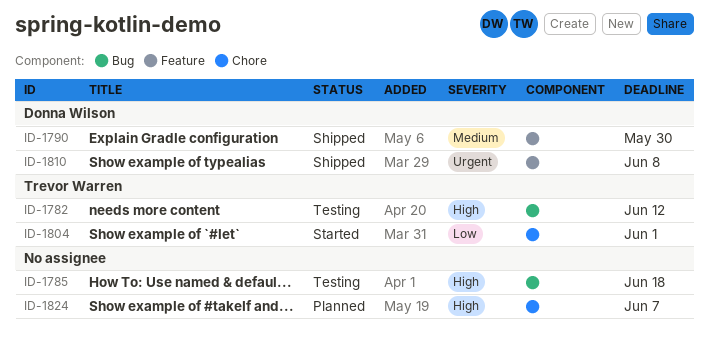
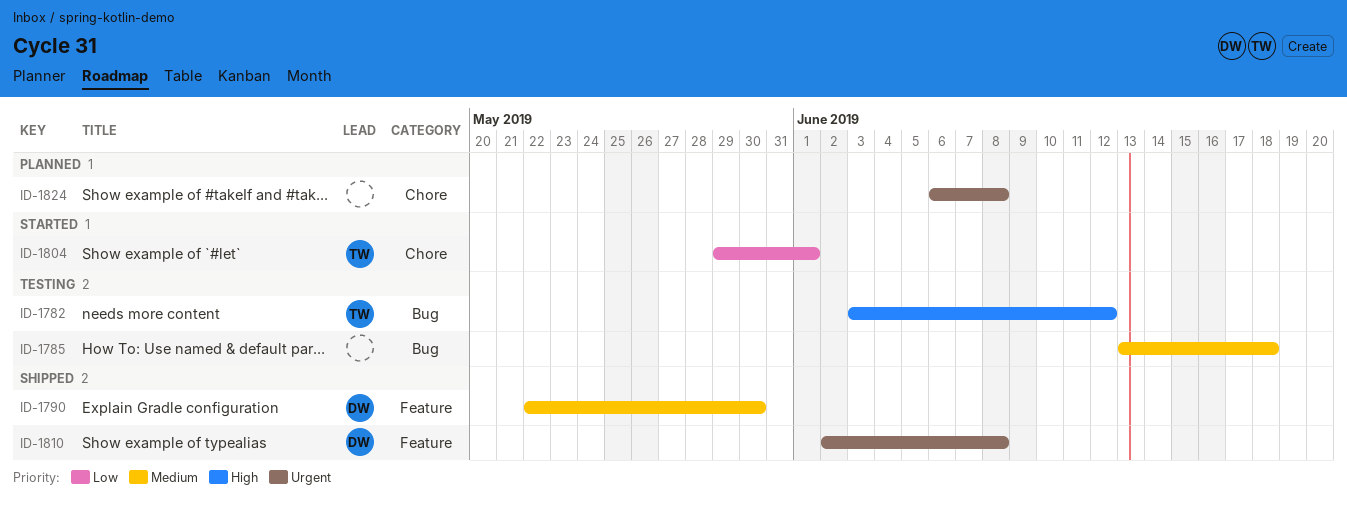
ID-1785, priority: High -> Medium
ID-1824, priority: High -> Urgent
ID-1824, due: Jun 7 -> Jun 8

